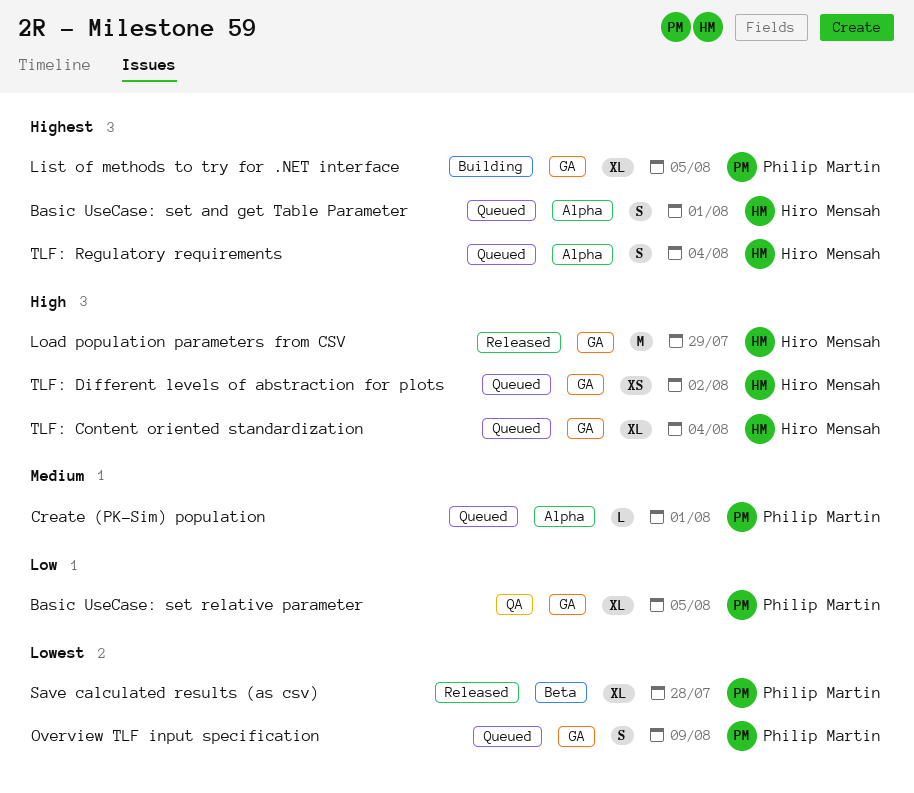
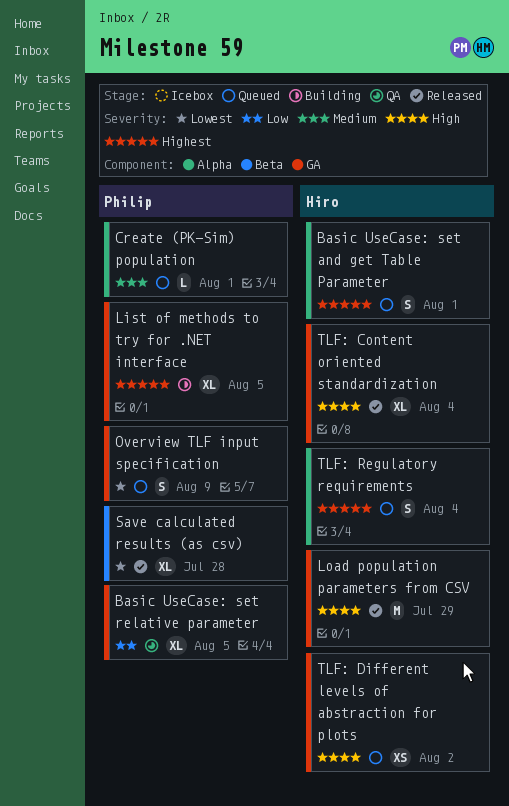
TLF: Content oriented standardization, status: Queued -> Released

